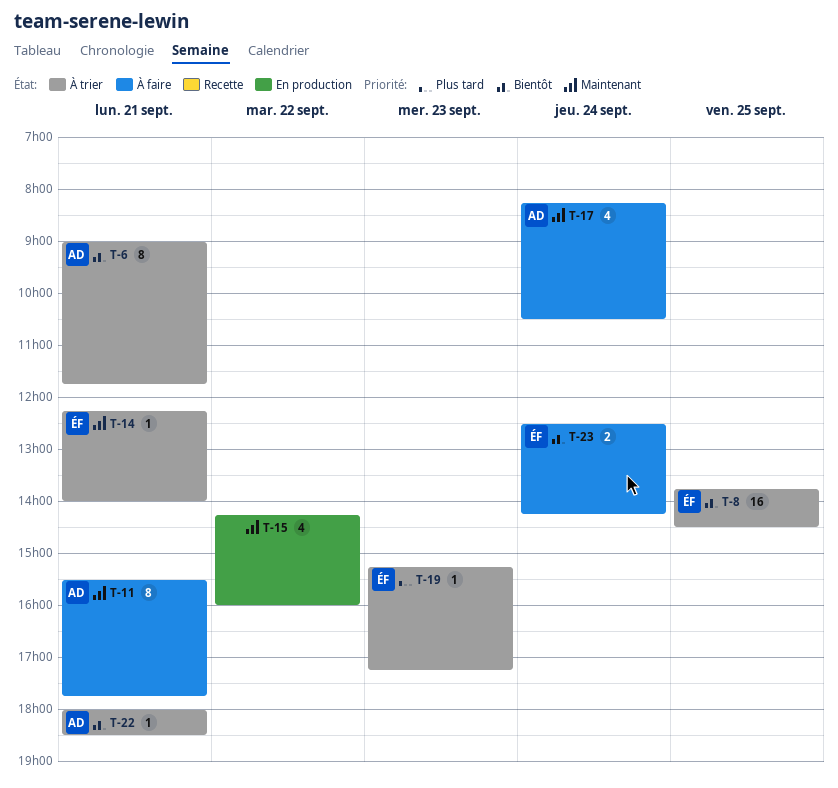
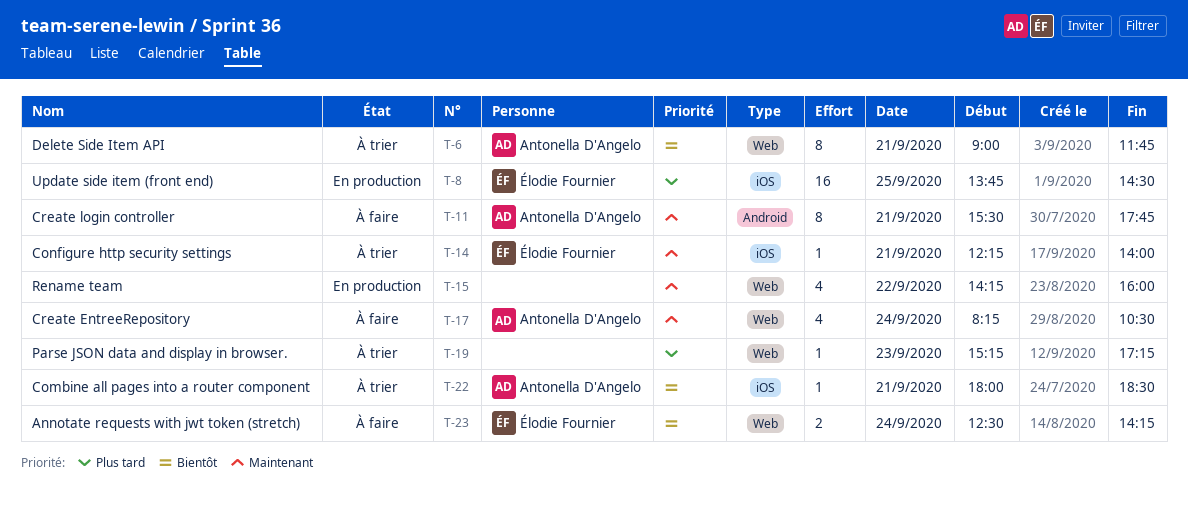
T-8, status: À trier -> En production
T-8, priority: Bientôt -> Plus tard
T-19, owner: Élodie Fournier -> none

